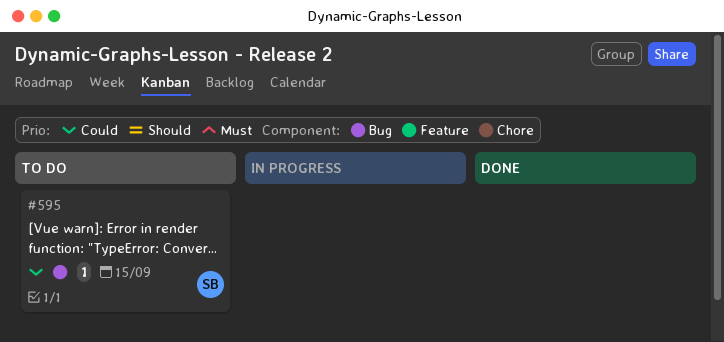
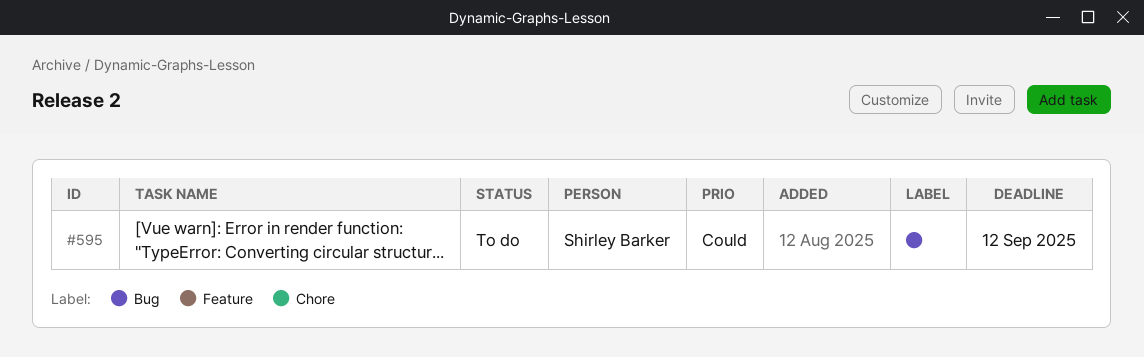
#595, due: Sep 15 -> Sep 12

